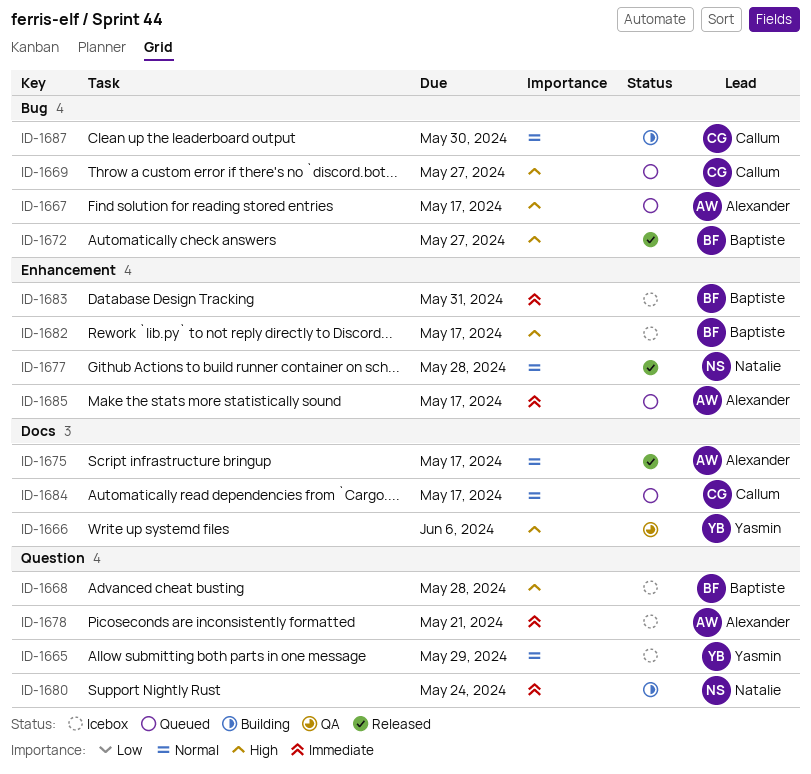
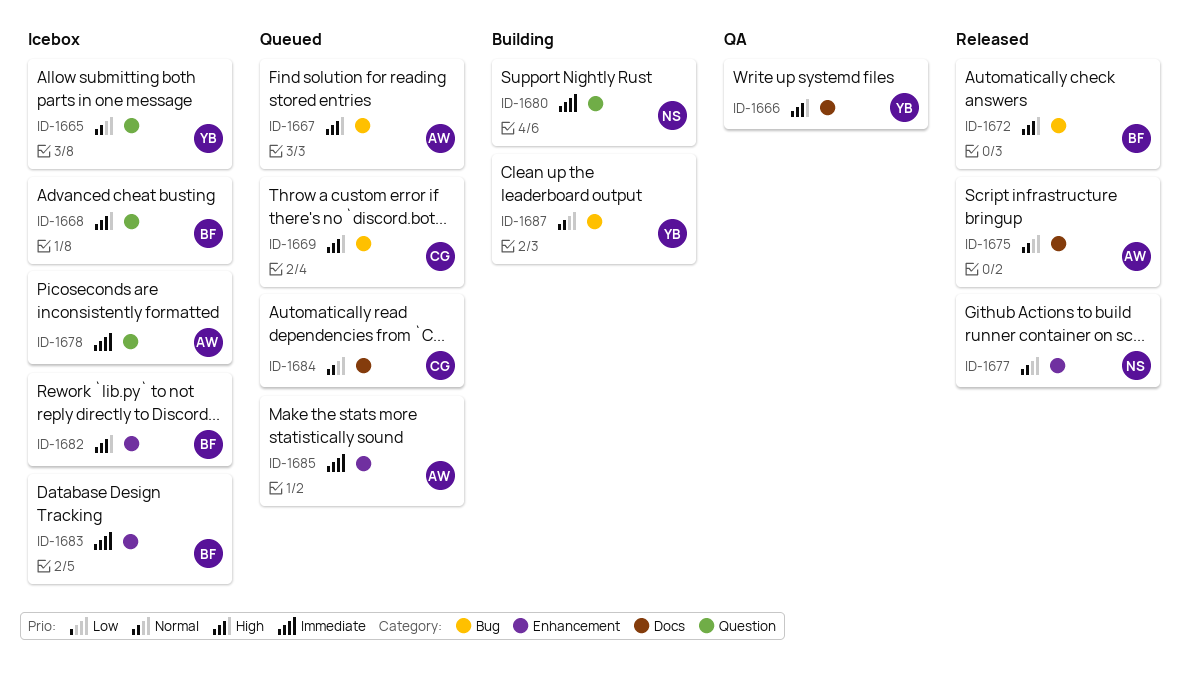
ID-1687, owner: Callum -> Yasmin

